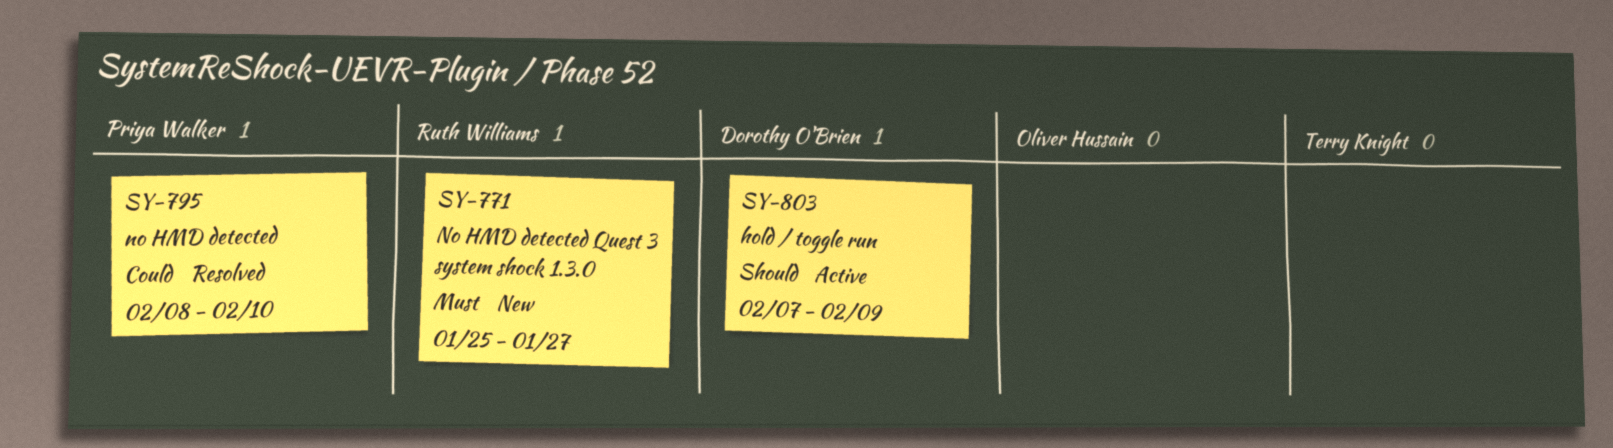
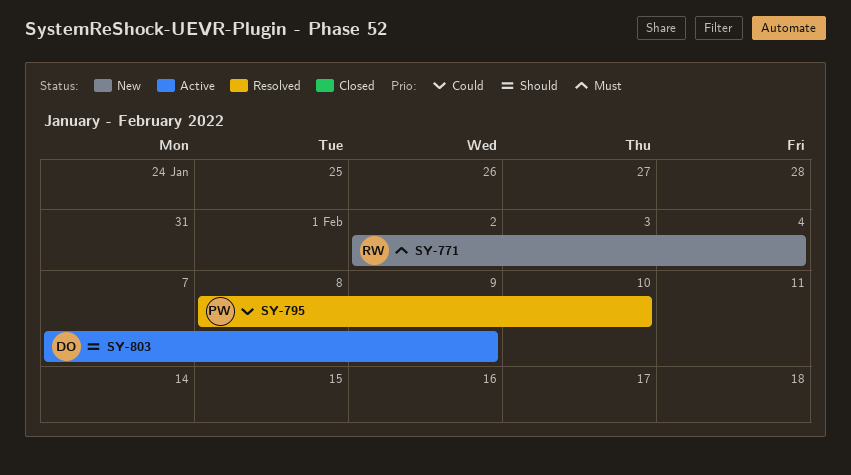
SY-771, start: Jan 25 -> Feb 2
SY-771, due: Jan 27 -> Feb 4

